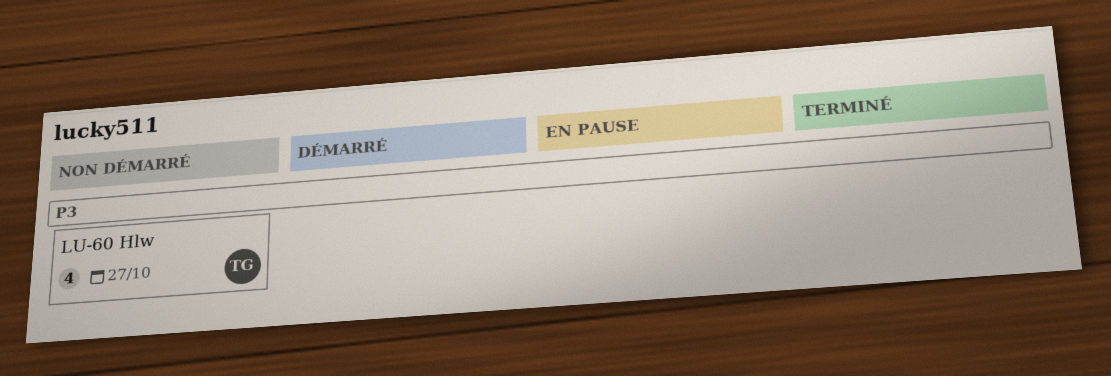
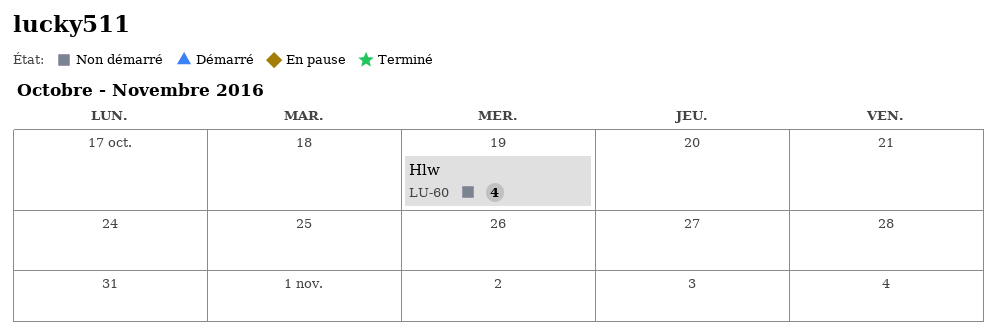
LU-60, due: Oct 27 -> Oct 19

